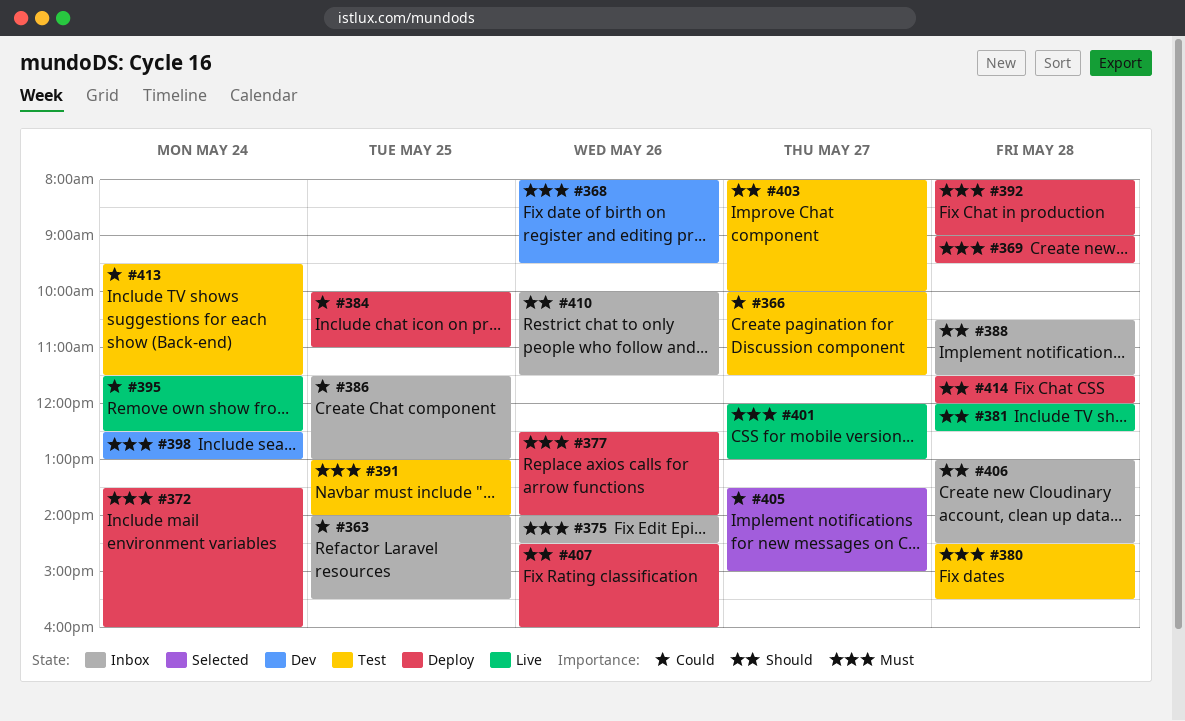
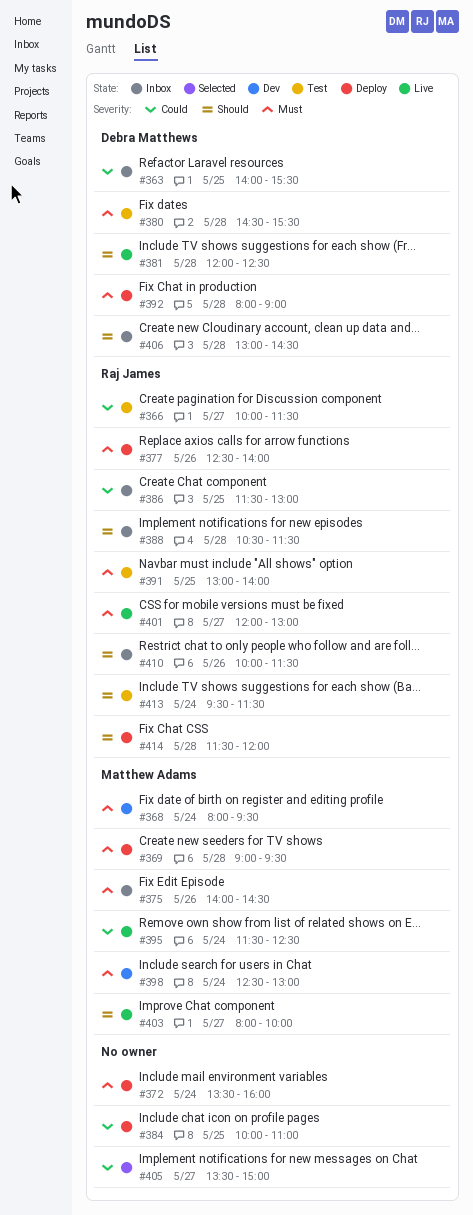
#368, day: May 26 -> May 24
#403, status: Test -> Live
#407: present -> none
#413, priority: Could -> Should

